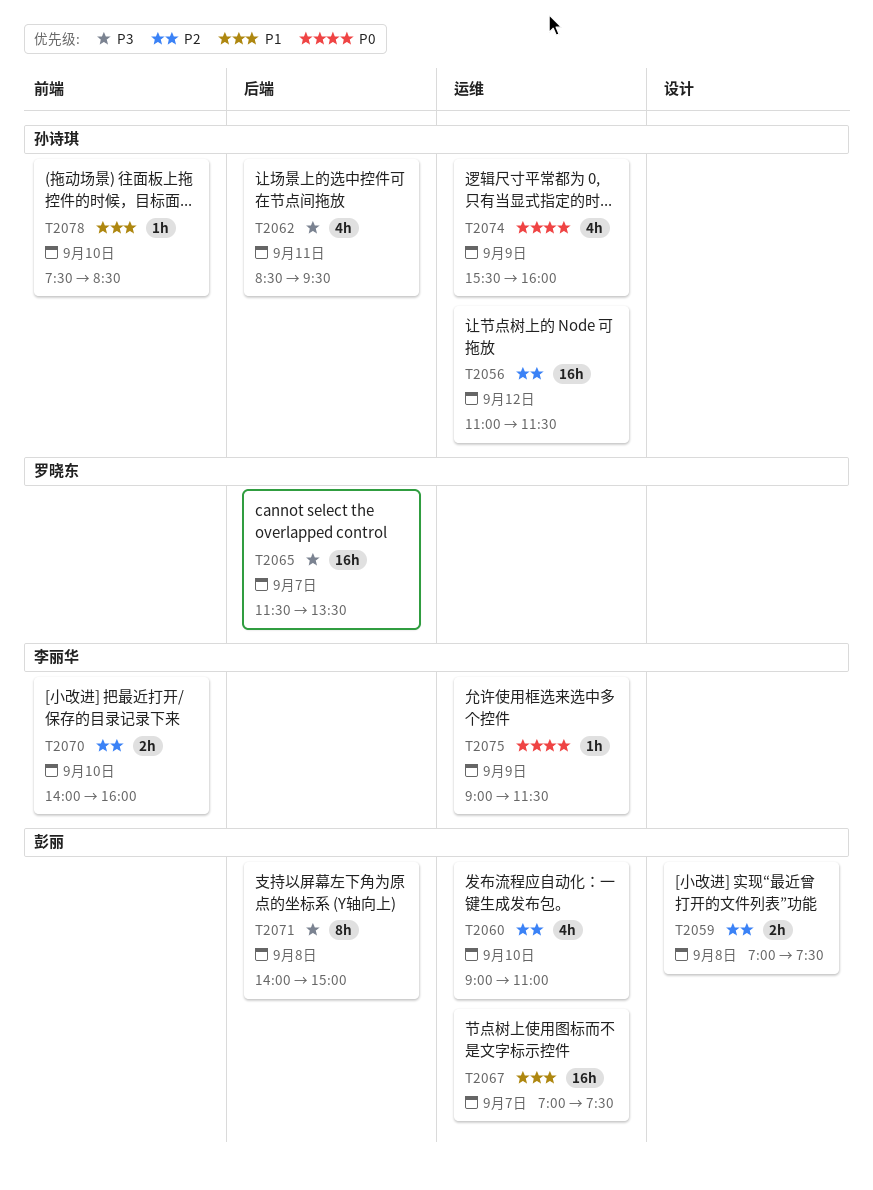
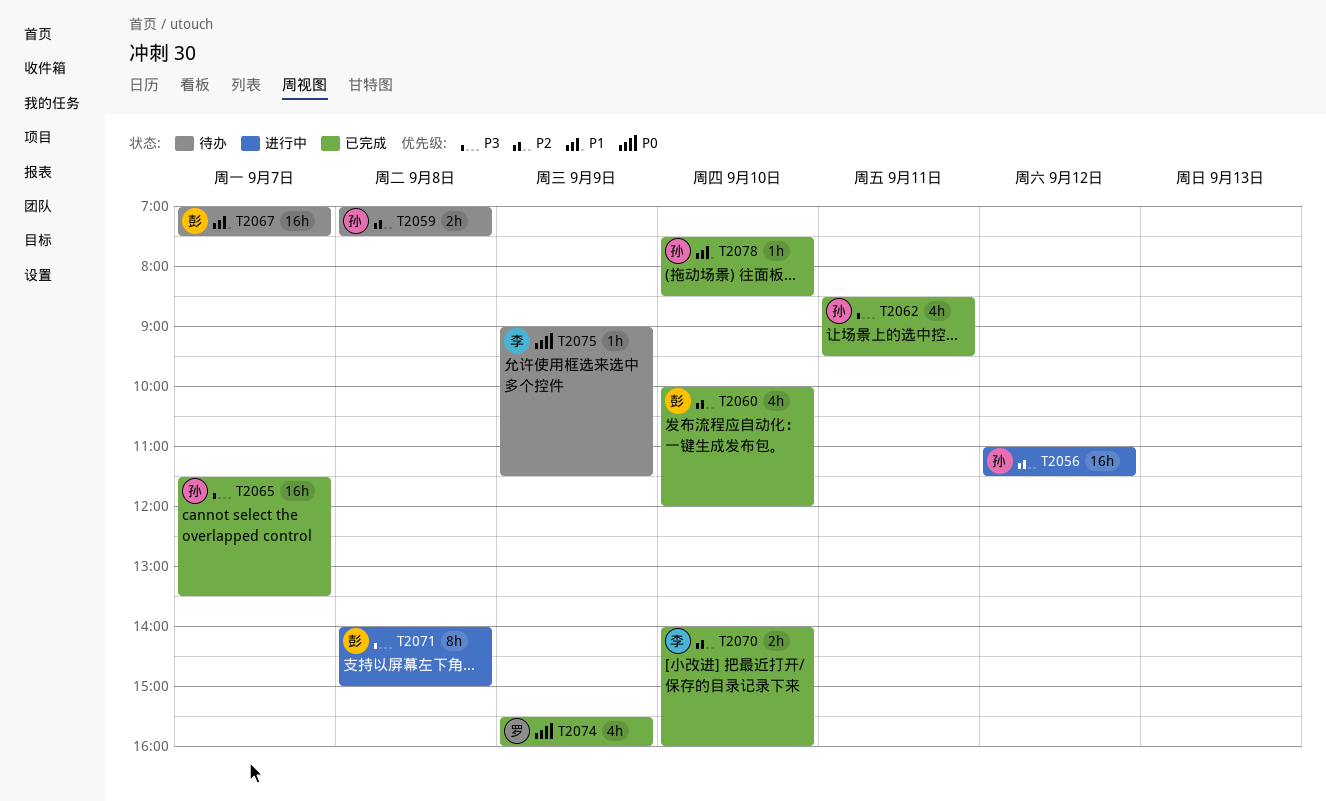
T2059, owner: 彭丽 -> 孙诗琪
T2060, begins: 09:00 -> 10:00
T2060, ends: 11:00 -> 12:00
T2065, owner: 罗晓东 -> 孙诗琪
T2074, owner: 孙诗琪 -> 罗晓东

